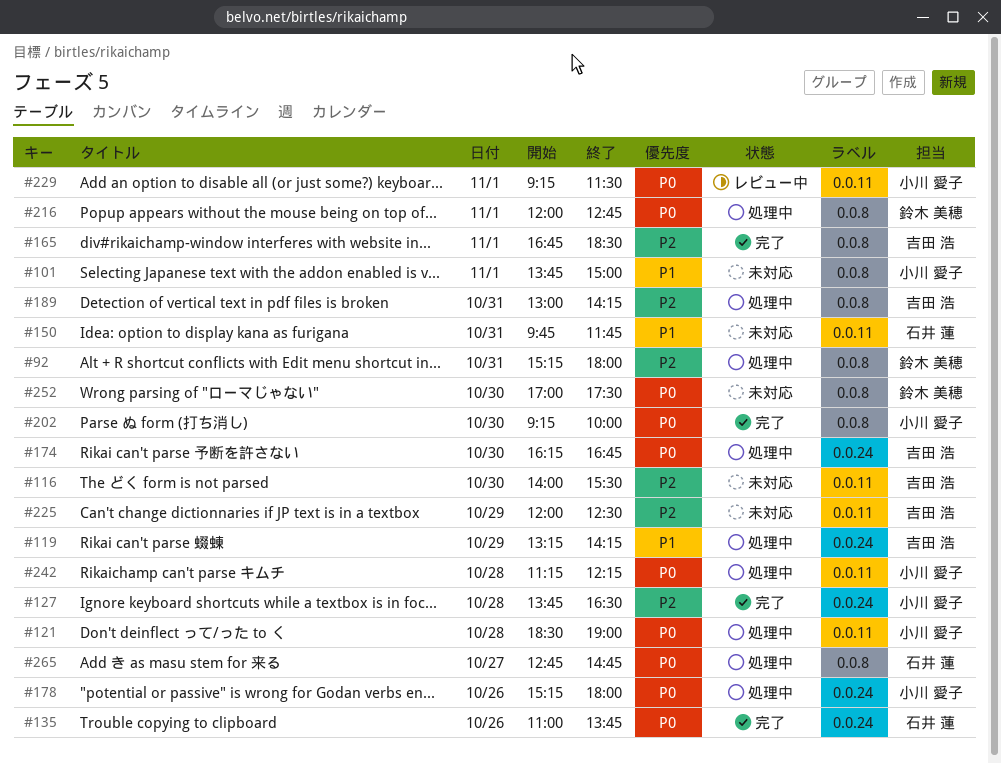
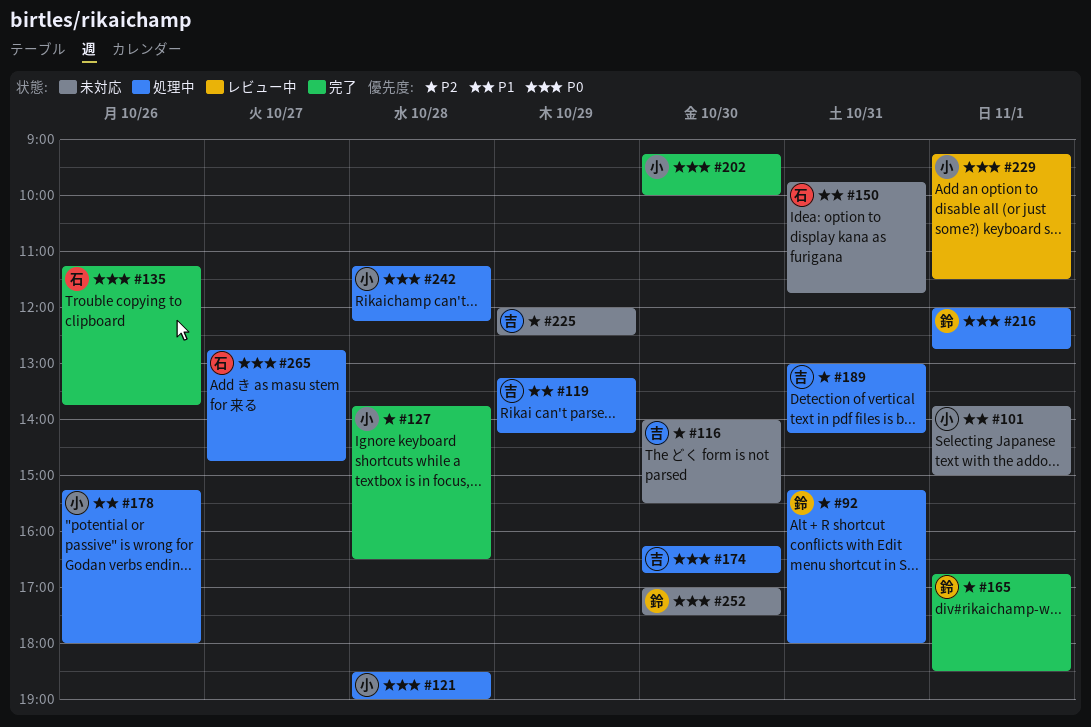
#135, begins: 11:00 -> 11:15
#165, owner: 吉田 浩 -> 鈴木 美穂
#178, priority: P0 -> P1

